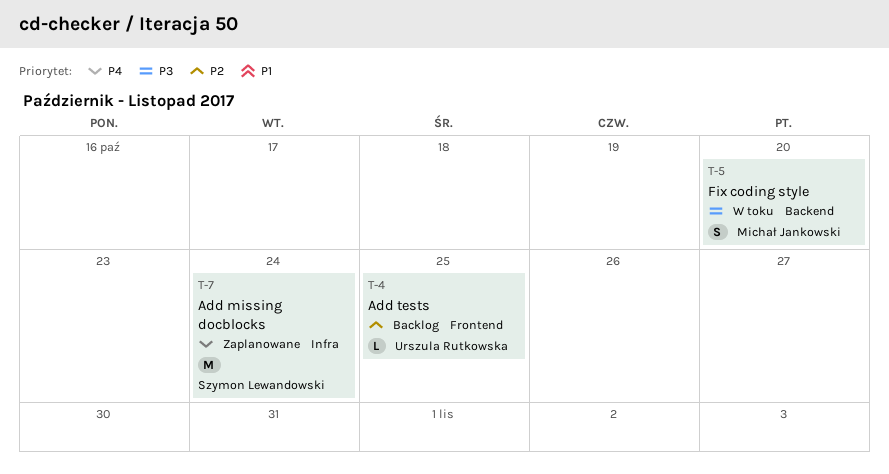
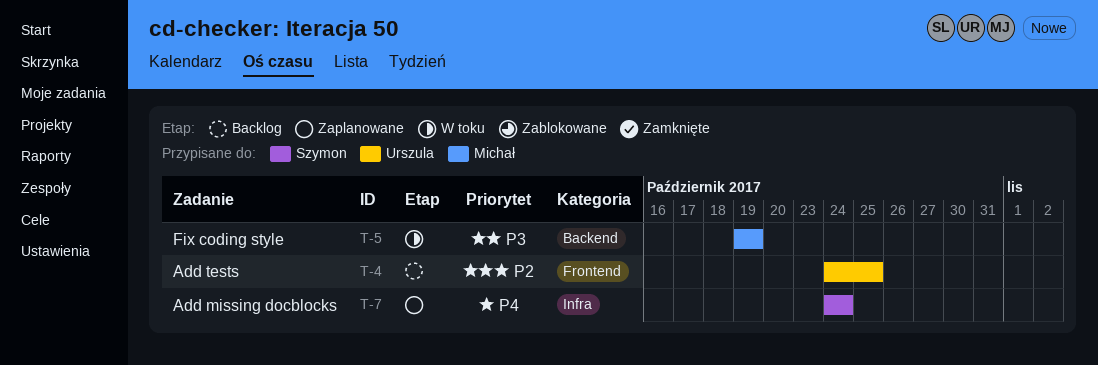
T-5, due: Oct 20 -> Oct 19

